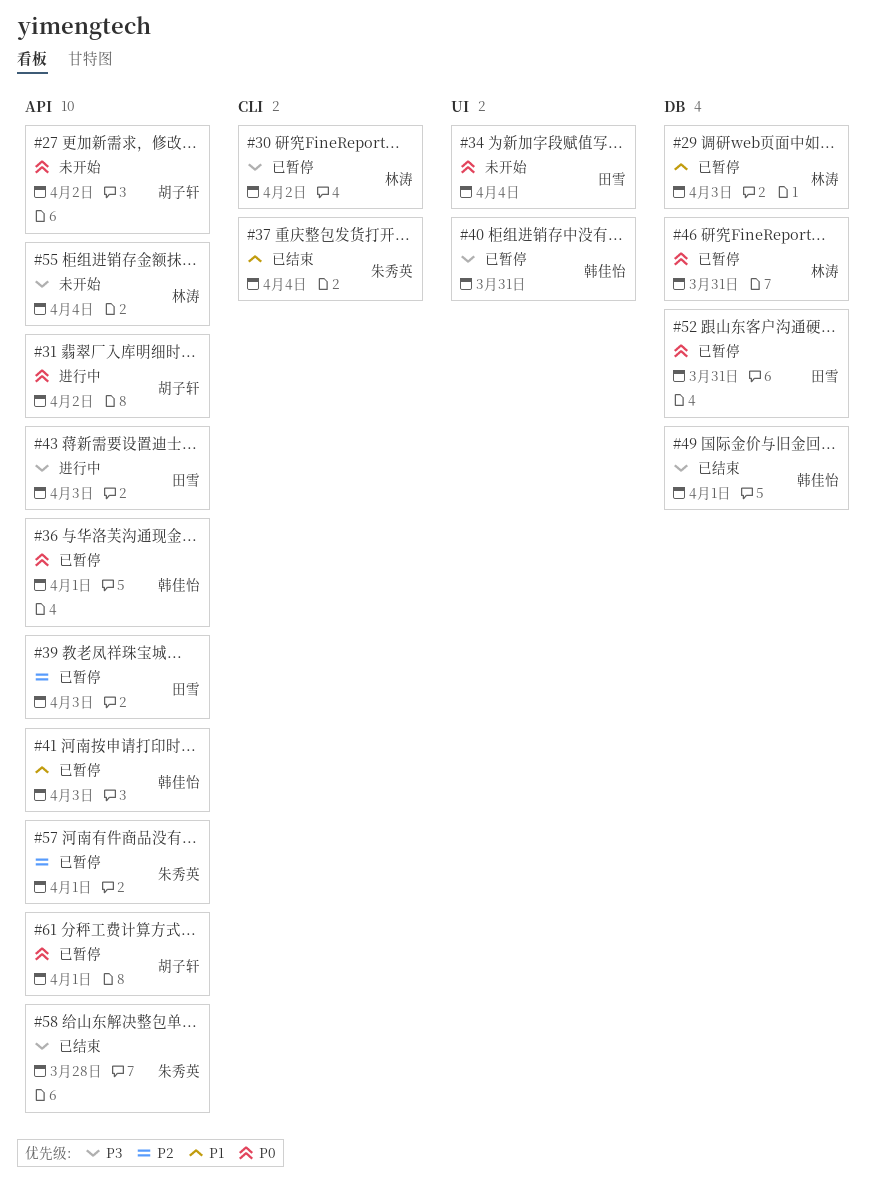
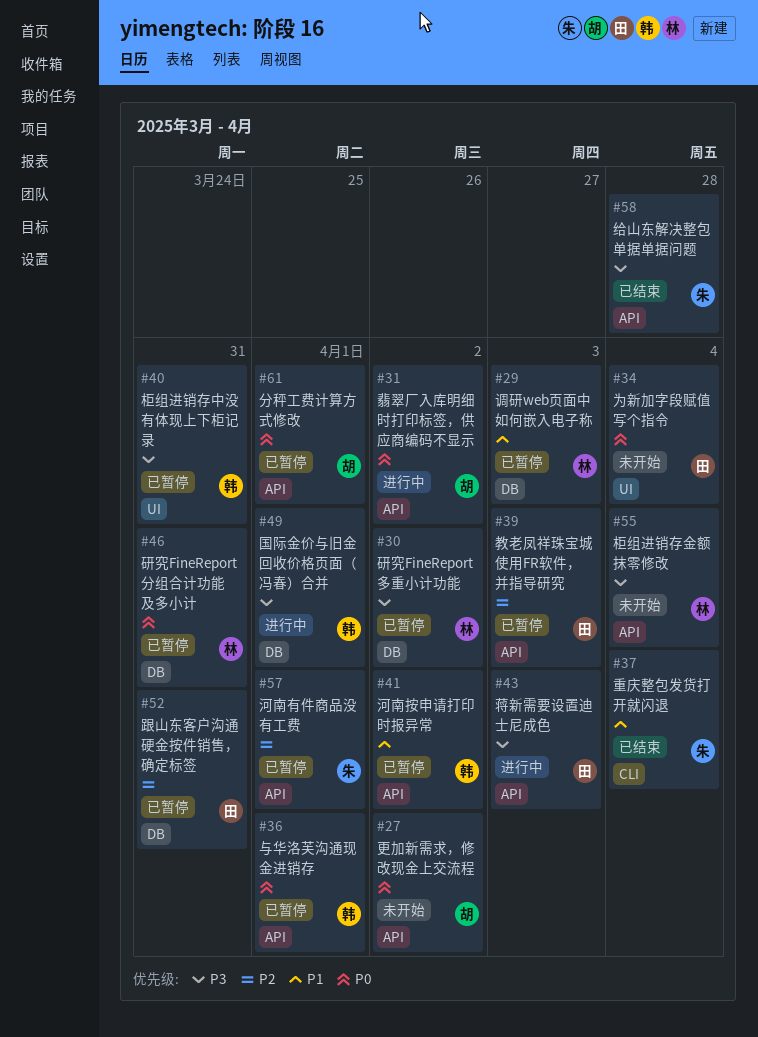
#30, label: CLI -> DB
#41, due: Apr 3 -> Apr 2
#49, status: 已结束 -> 进行中
#52, priority: P0 -> P2

